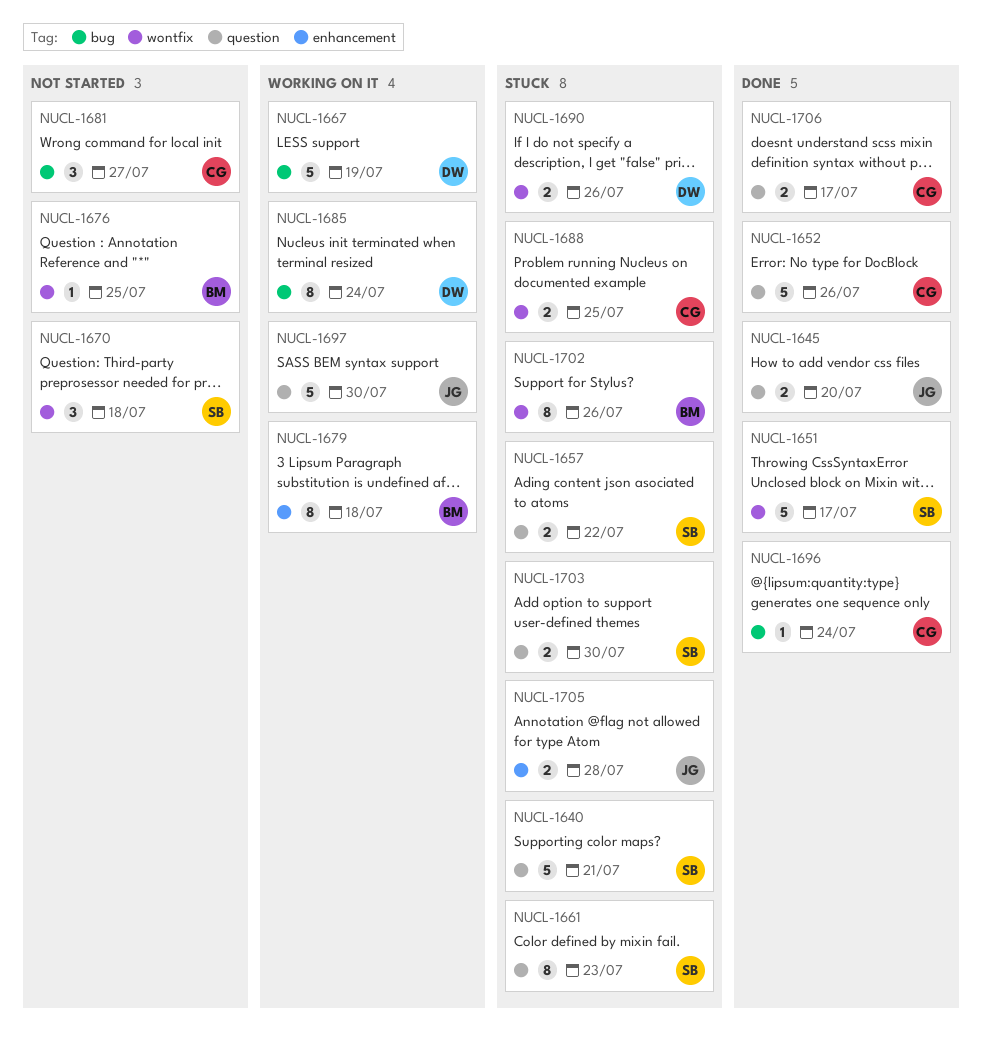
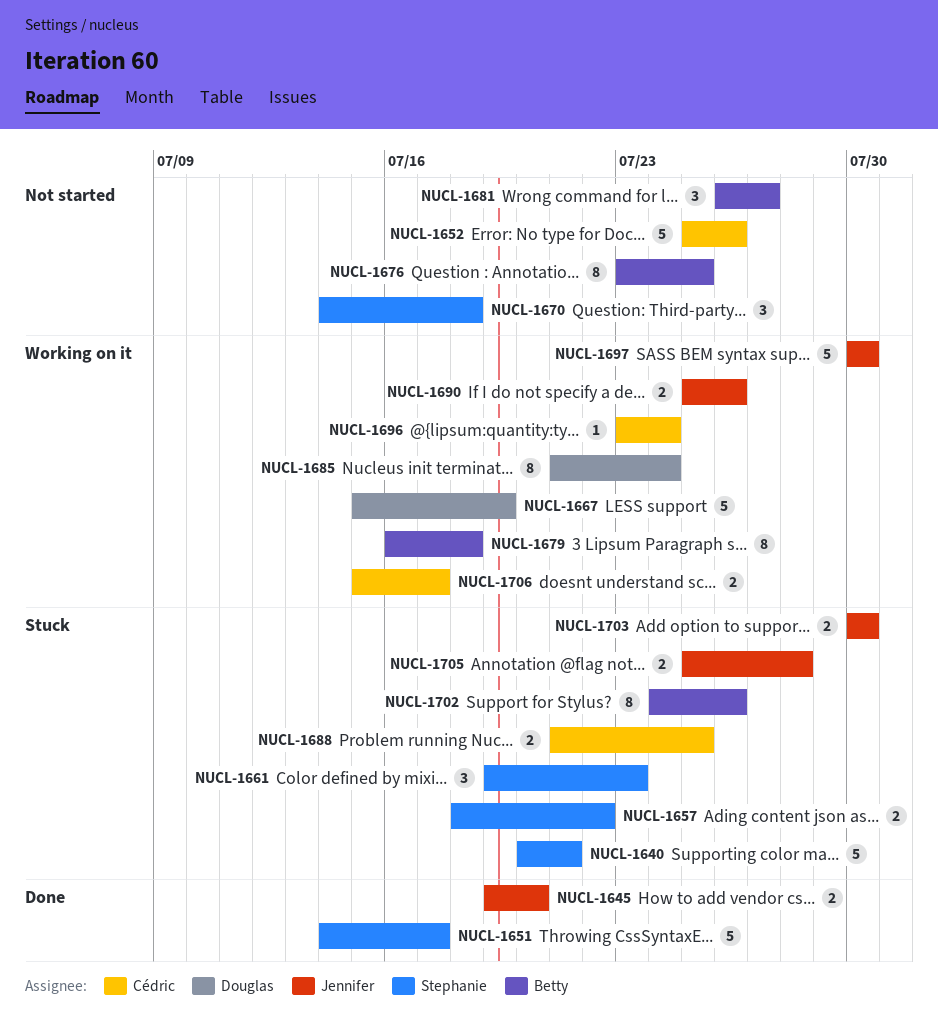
NUCL-1652, status: Done -> Not started
NUCL-1661, estimate: 8 -> 3
NUCL-1676, estimate: 1 -> 8
NUCL-1681, owner: Cédric -> Betty
NUCL-1690, status: Stuck -> Working on it
NUCL-1690, owner: Douglas -> Jennifer
NUCL-1696, status: Done -> Working on it
NUCL-1703, owner: Stephanie -> Jennifer
NUCL-1706, status: Done -> Working on it

